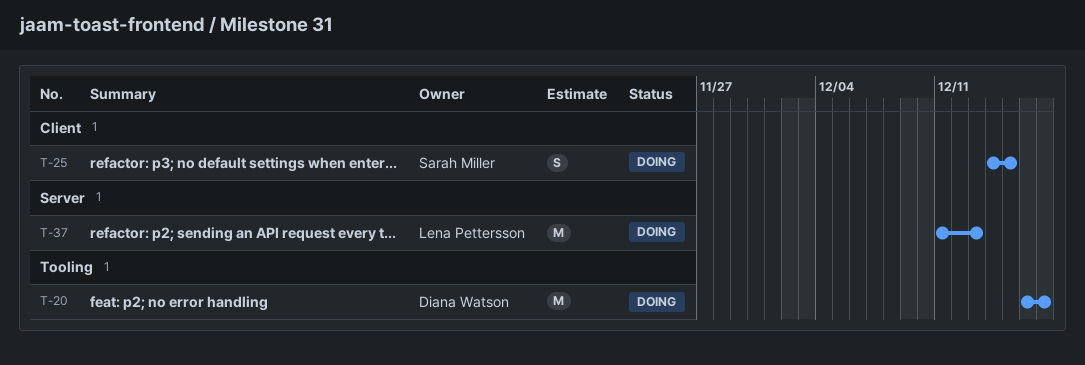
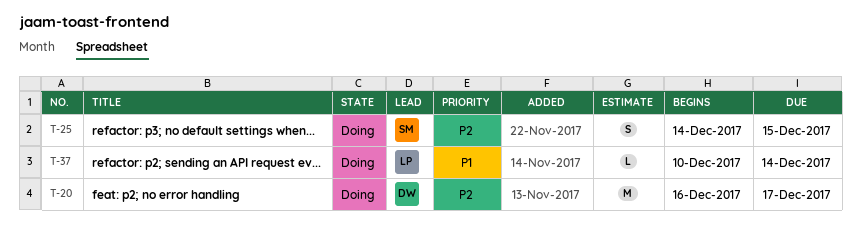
T-37, estimate: M -> L
T-37, start: Dec 11 -> Dec 10
T-37, due: Dec 13 -> Dec 14

